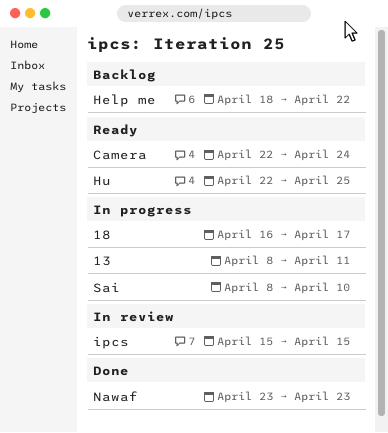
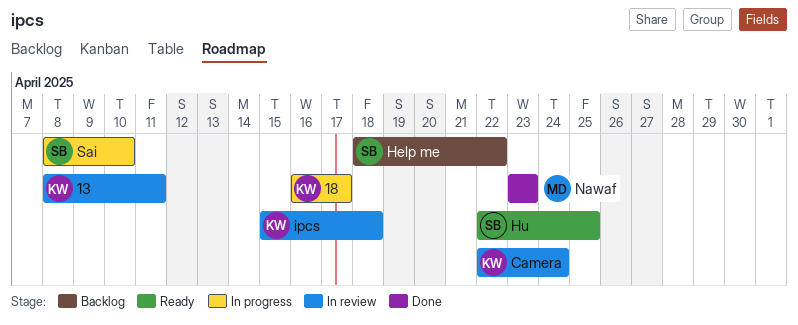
13, status: In progress -> In review
Camera, status: Ready -> In review
ipcs, due: Apr 15 -> Apr 18

